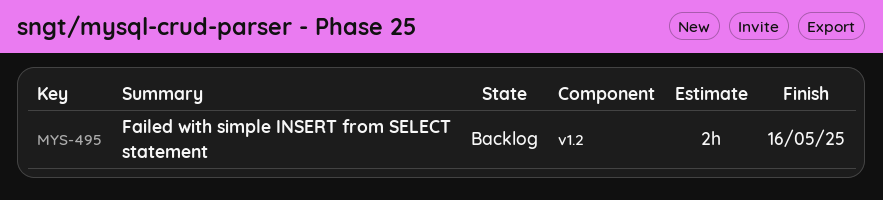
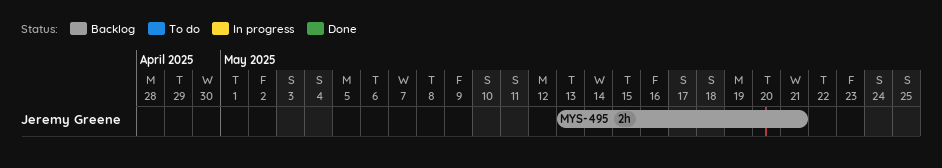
MYS-495, due: May 16 -> May 21

